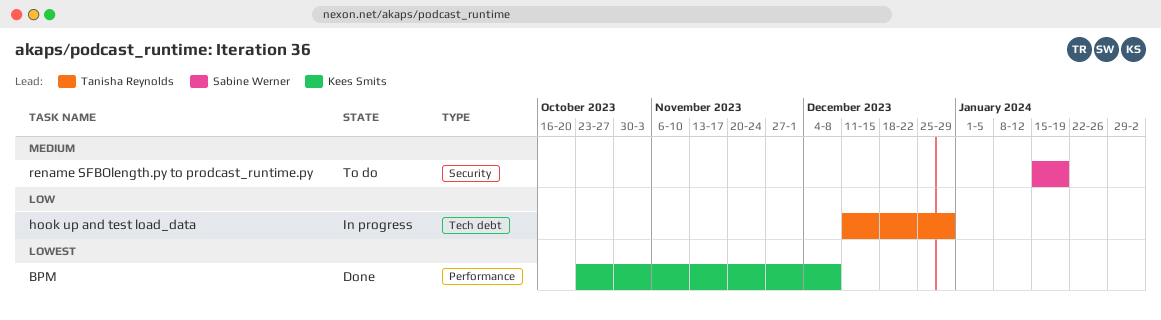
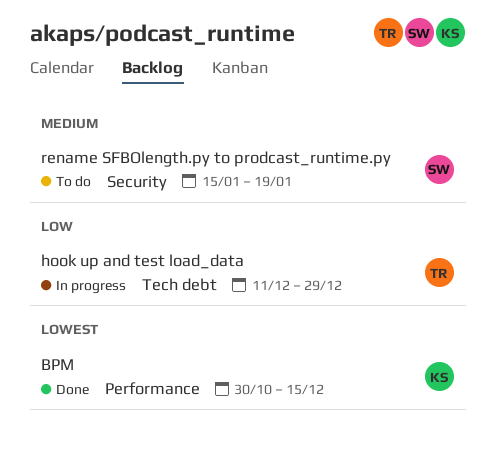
BPM, start: Oct 23 -> Oct 30
BPM, due: Dec 8 -> Dec 15

